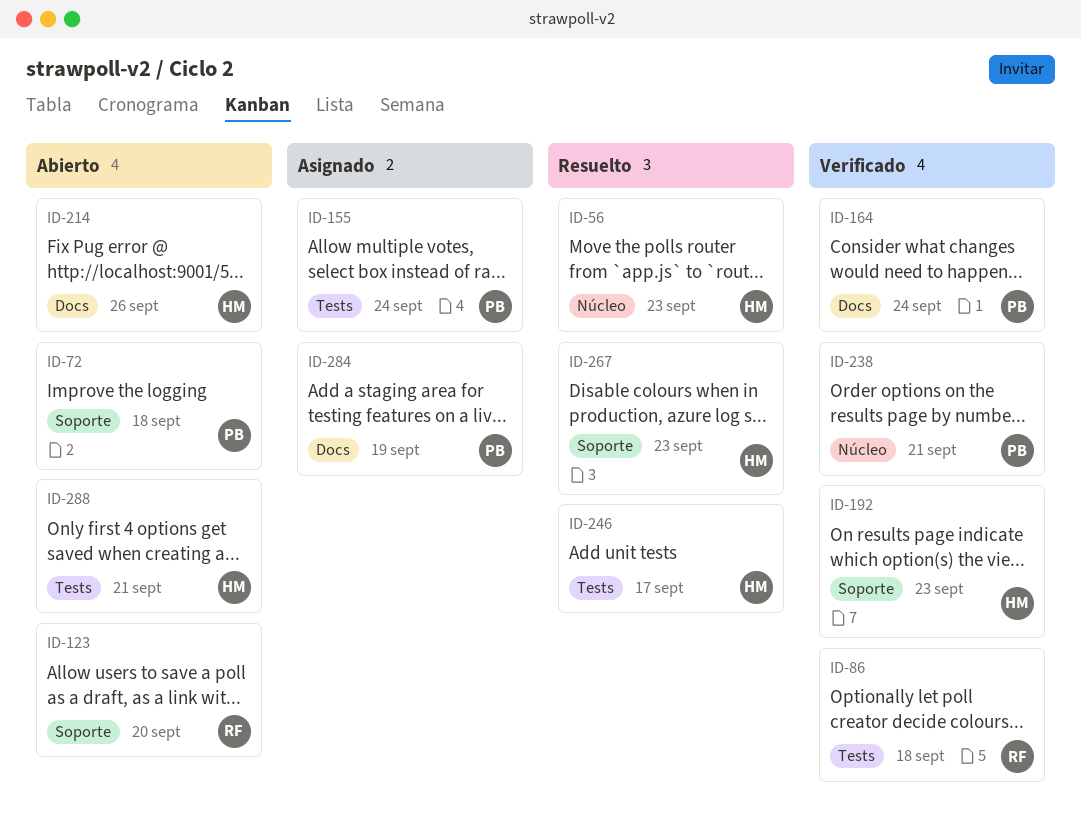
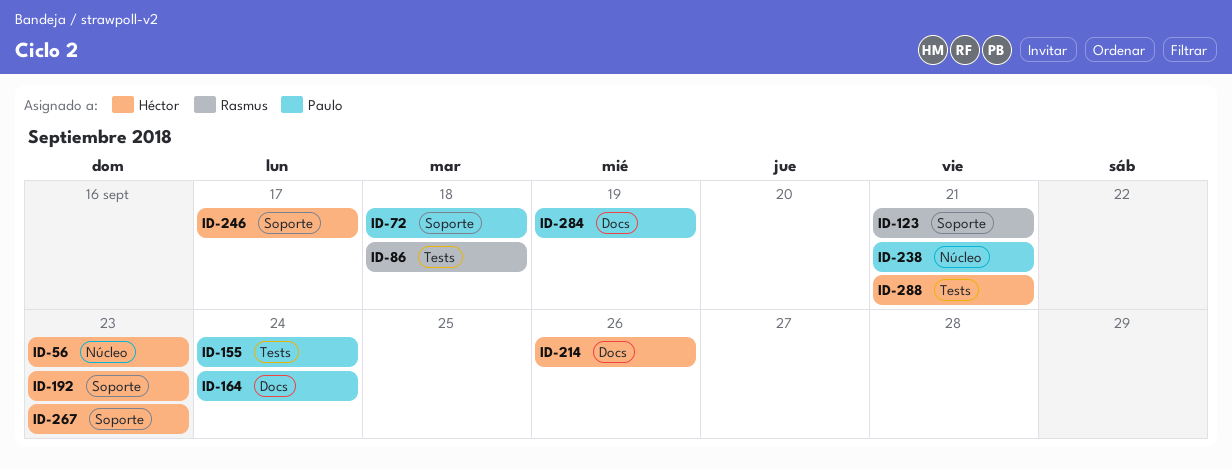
ID-123, due: Sep 20 -> Sep 21
ID-246, label: Tests -> Soporte

